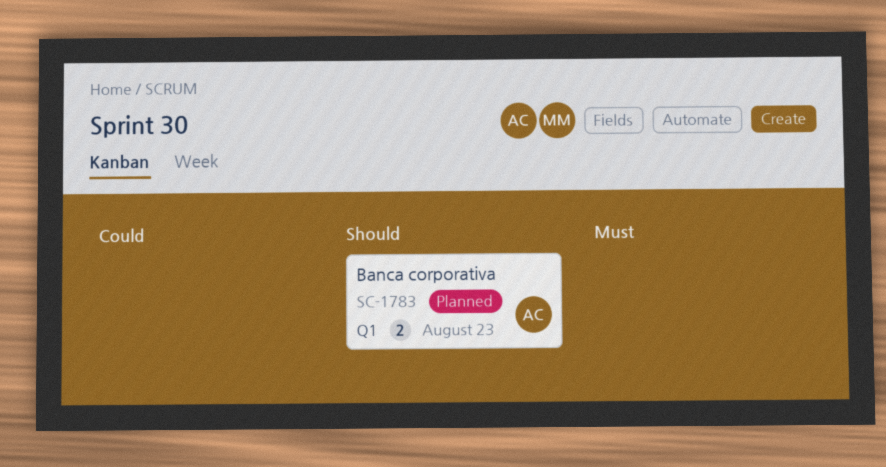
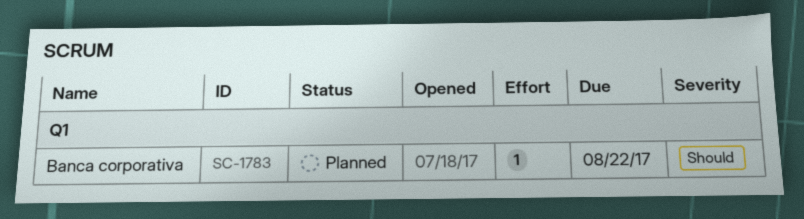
SC-1783, estimate: 2 -> 1
SC-1783, due: Aug 23 -> Aug 22

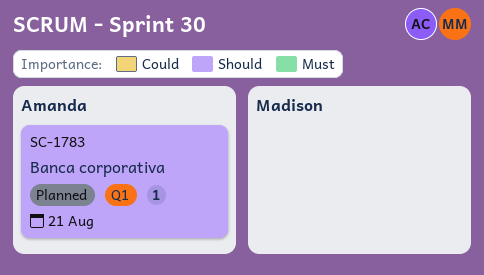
SC-1783, due: Aug 22 -> Aug 21

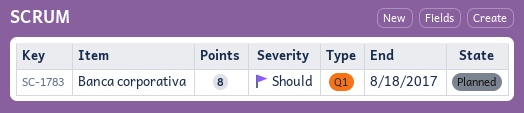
SC-1783, estimate: 1 -> 8
SC-1783, due: Aug 21 -> Aug 18

